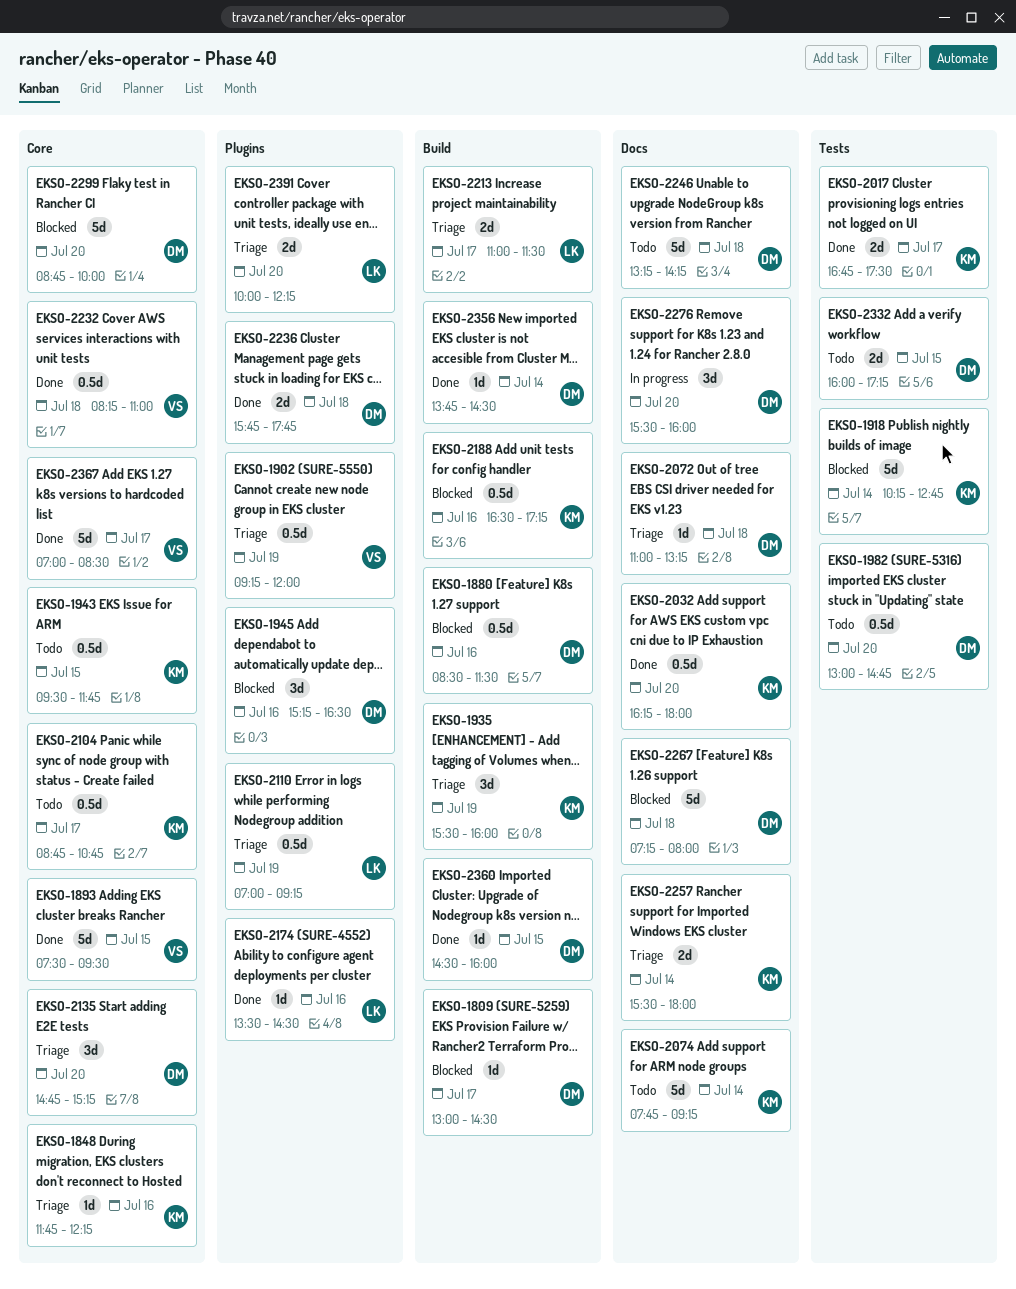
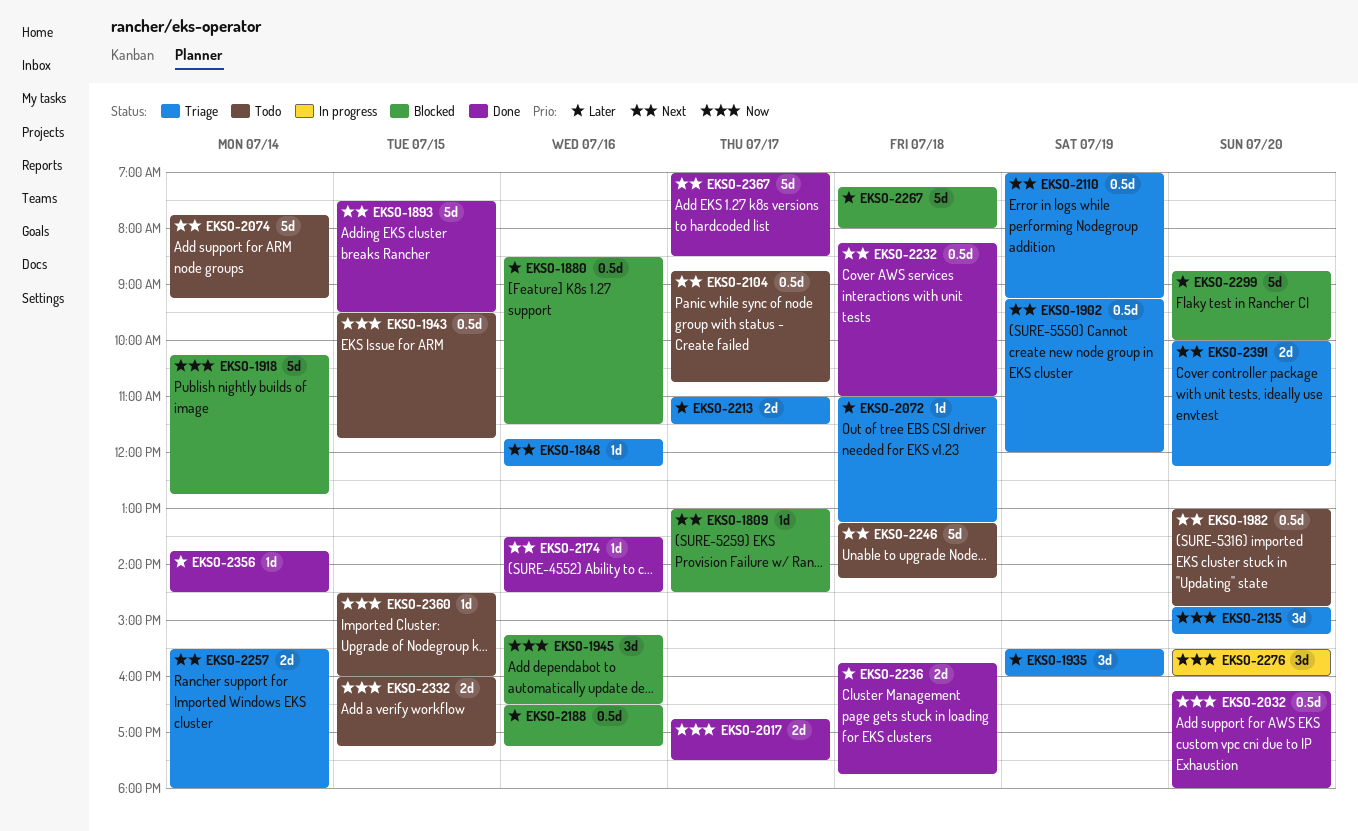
EKSO-2360, status: Done -> Todo

